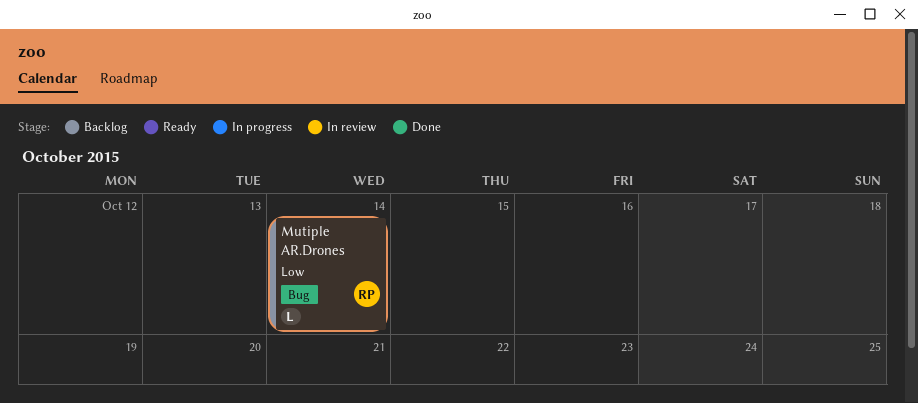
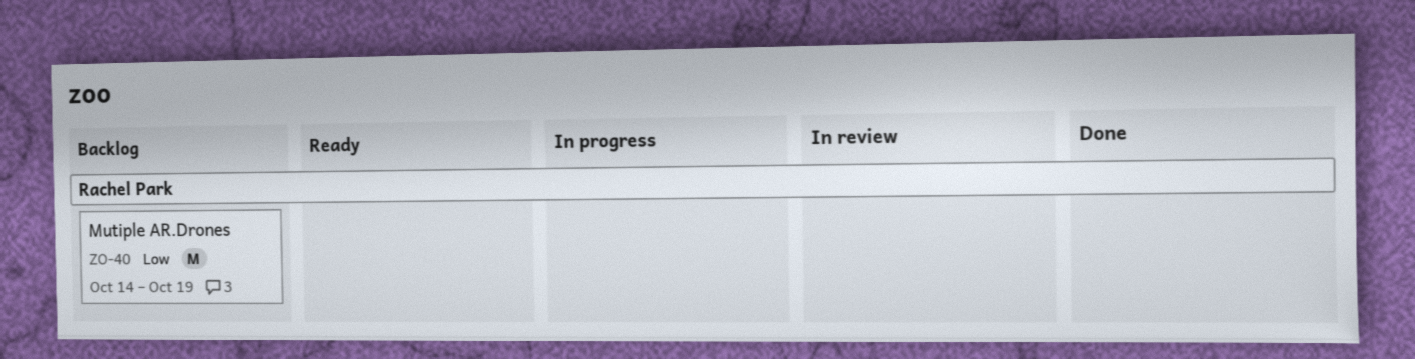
Mutiple AR.Drones, estimate: L -> M
Mutiple AR.Drones, due: Oct 14 -> Oct 19

